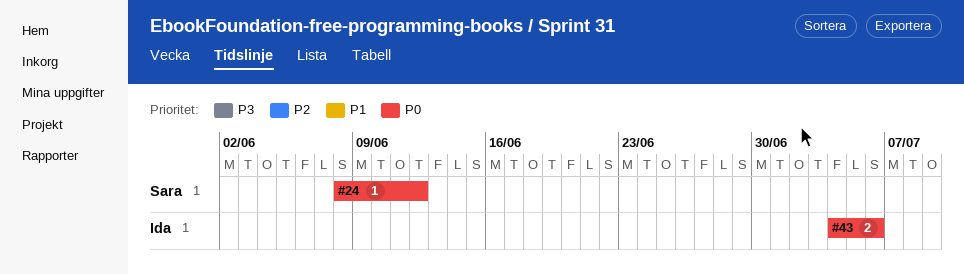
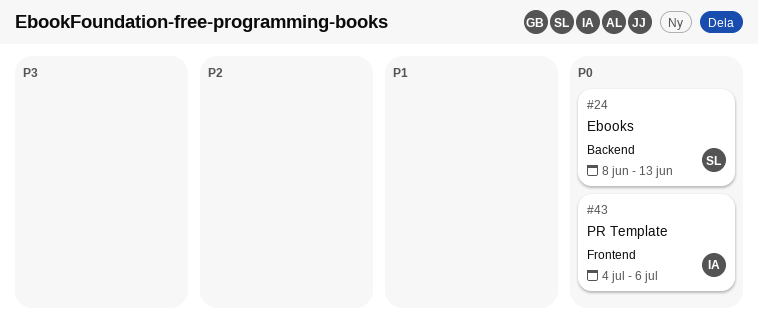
#24, due: Jun 12 -> Jun 13

